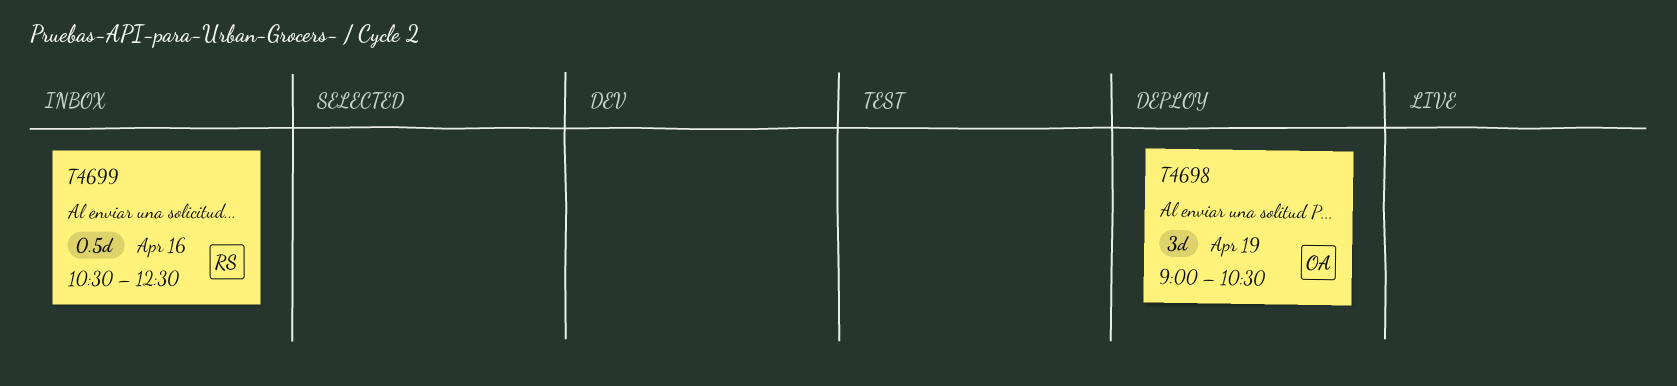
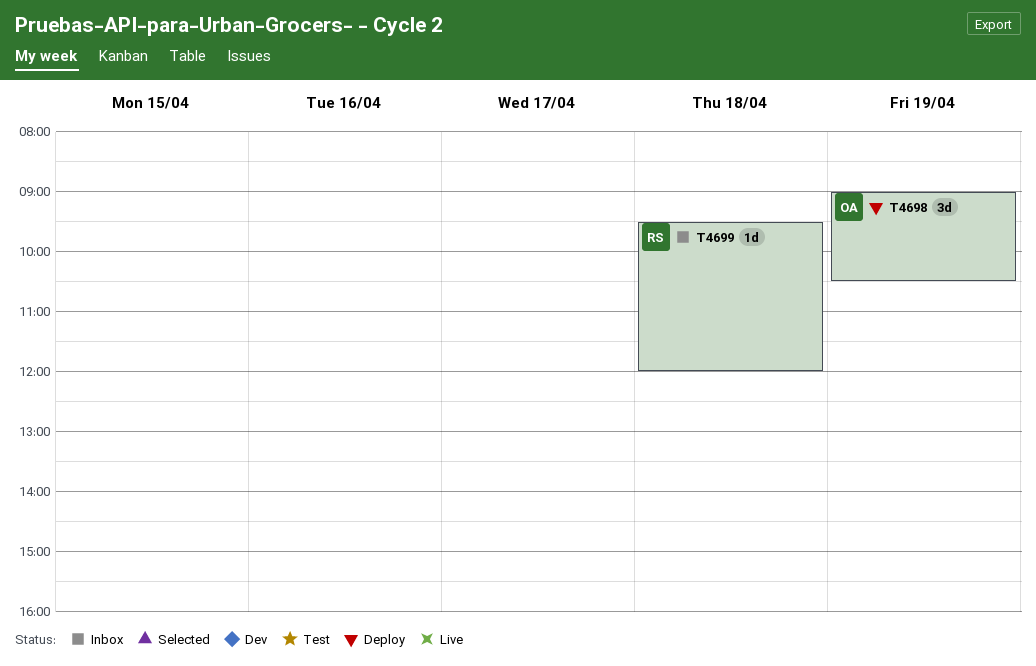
T4699, estimate: 0.5d -> 1d
T4699, day: Apr 16 -> Apr 18
T4699, begins: 10:30 -> 09:30
T4699, ends: 12:30 -> 12:00

